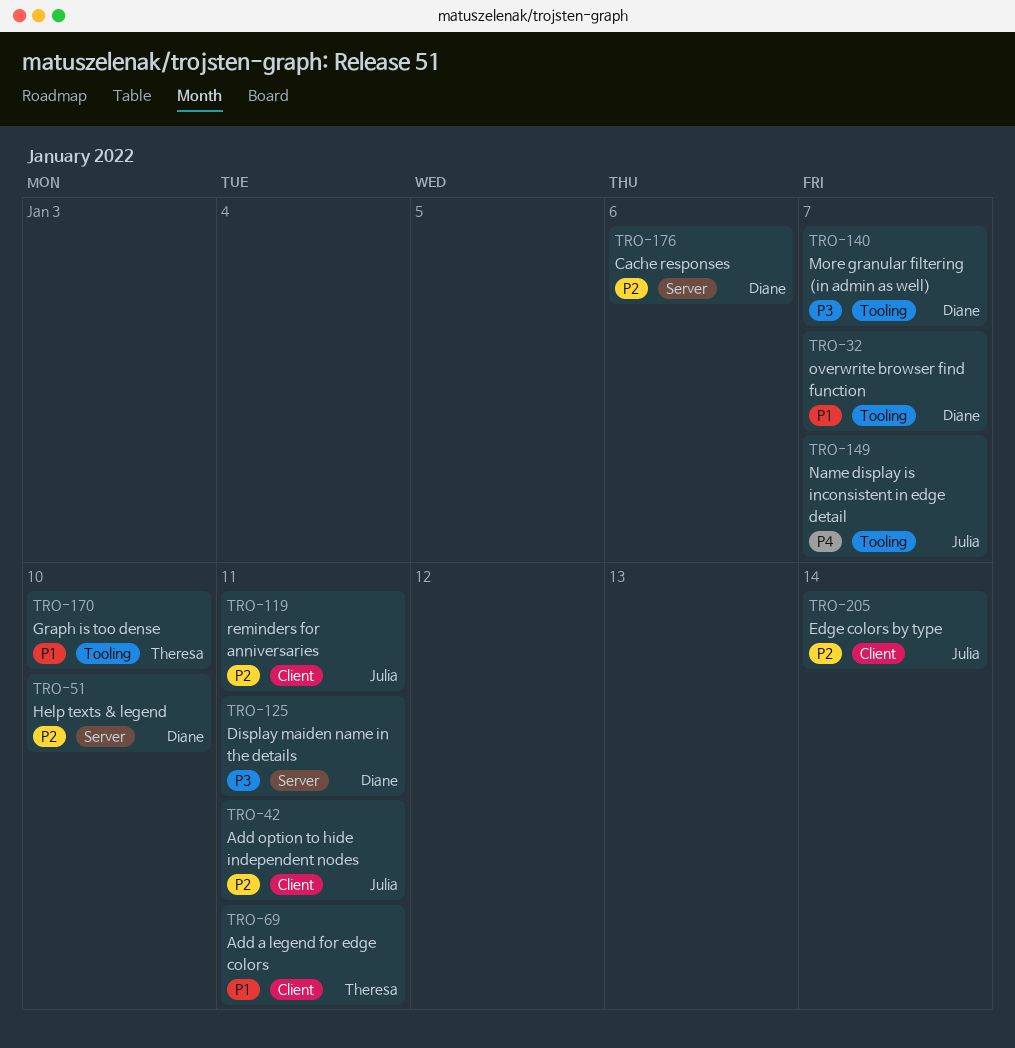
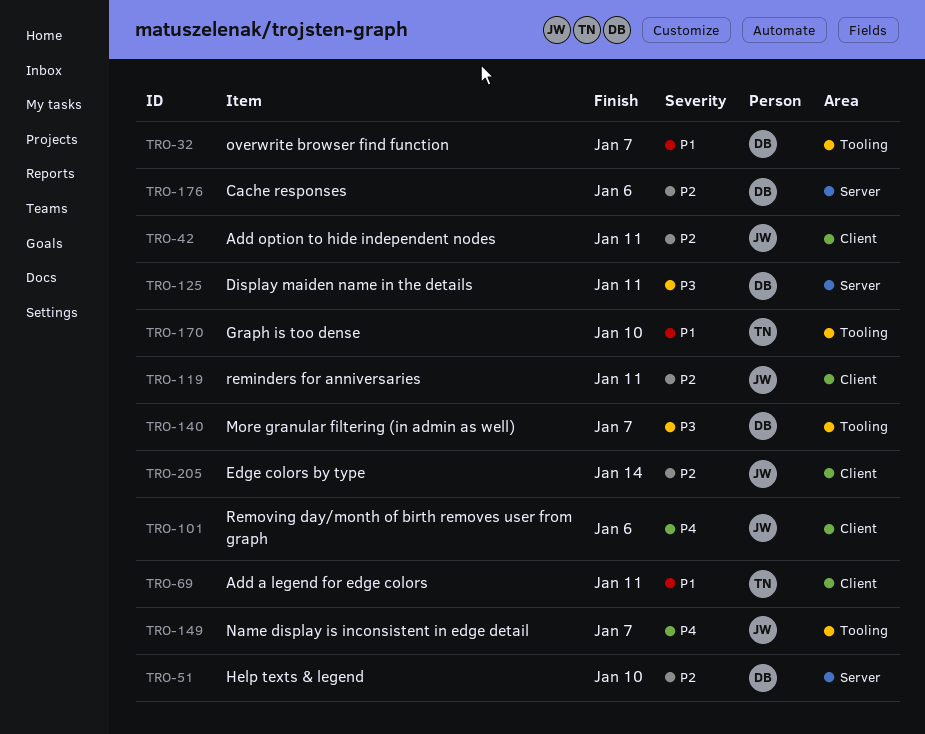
TRO-101: none -> present

